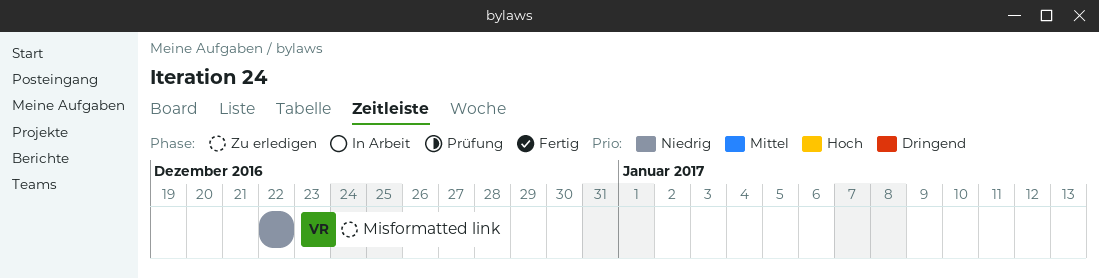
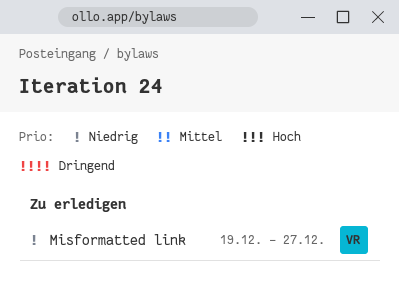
Misformatted link, start: Dec 22 -> Dec 19
Misformatted link, due: Dec 22 -> Dec 27

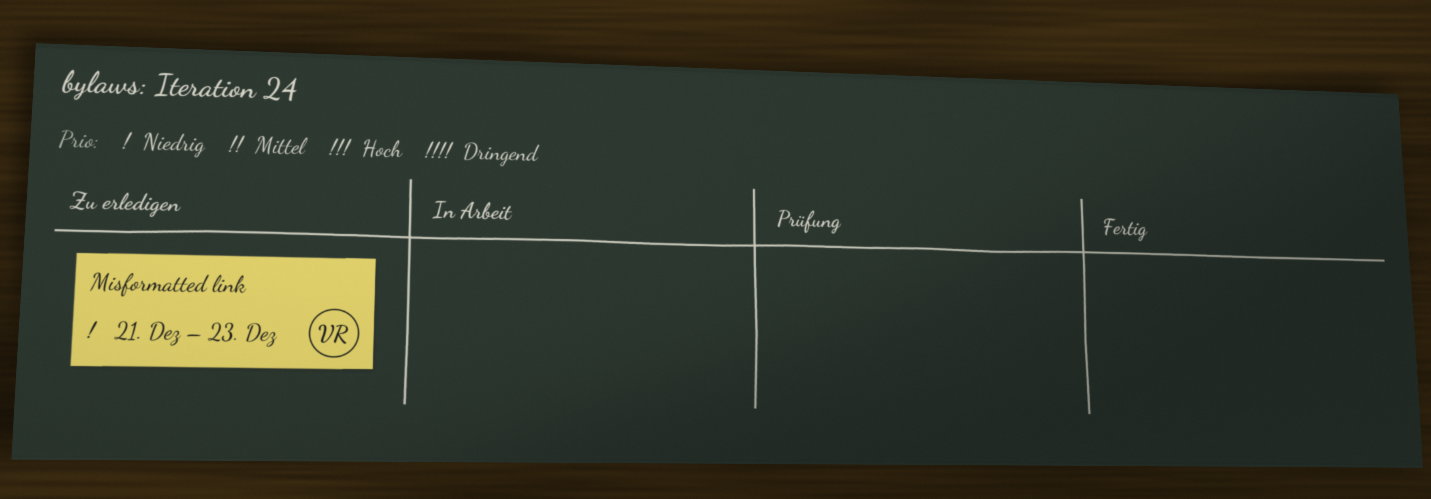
Misformatted link, start: Dec 19 -> Dec 21
Misformatted link, due: Dec 27 -> Dec 23

